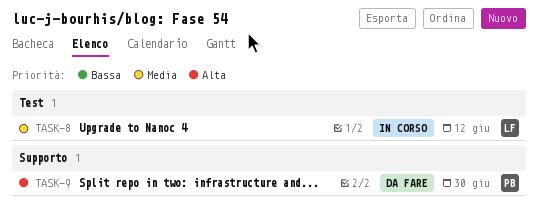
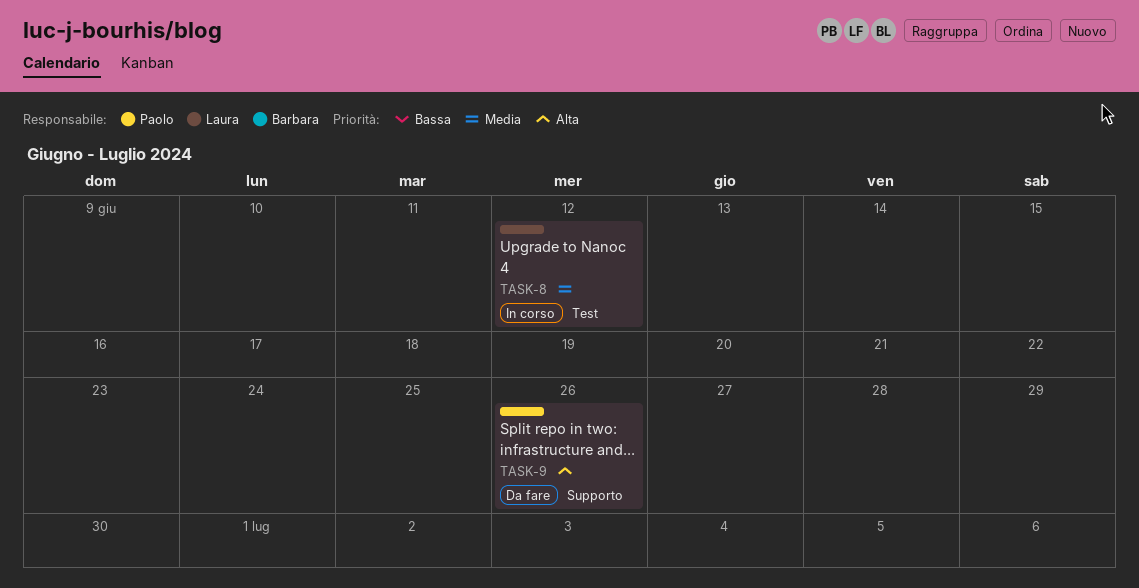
TASK-9, due: Jun 30 -> Jun 26

